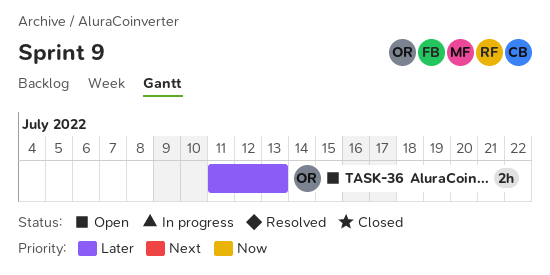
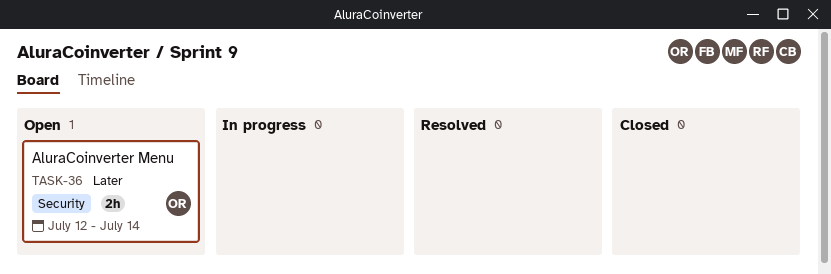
TASK-36, start: Jul 11 -> Jul 12
TASK-36, due: Jul 13 -> Jul 14

